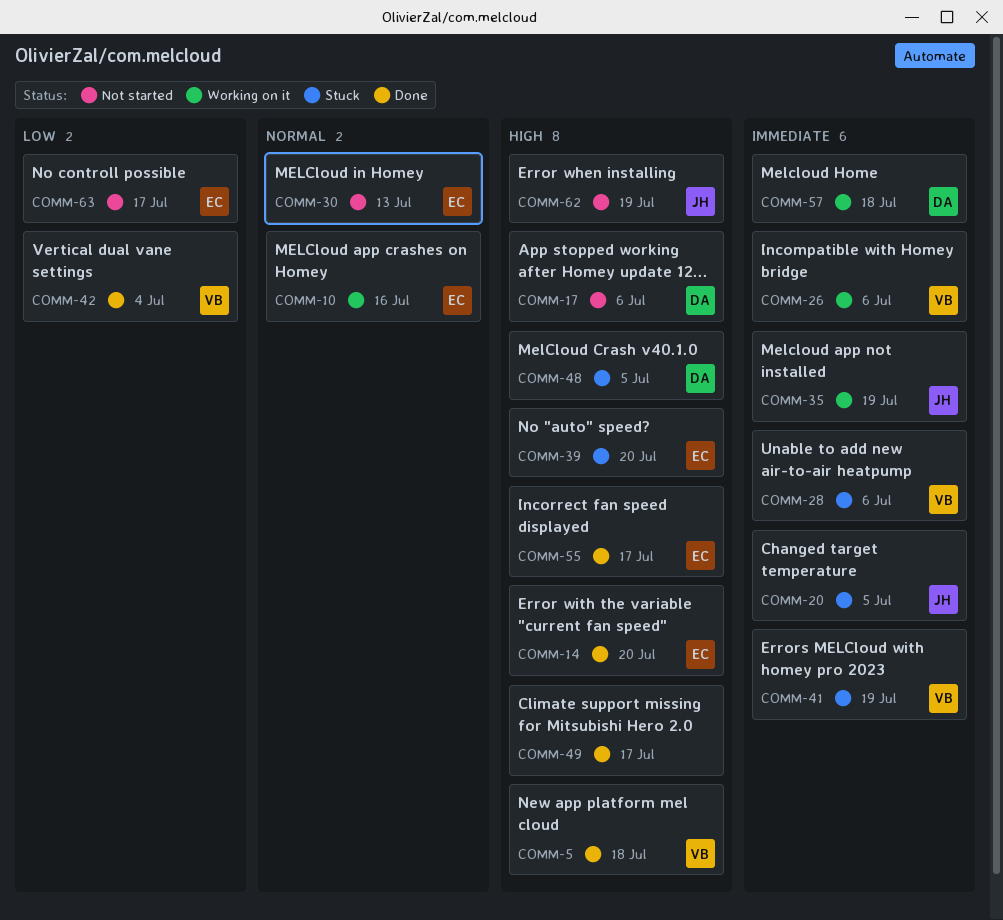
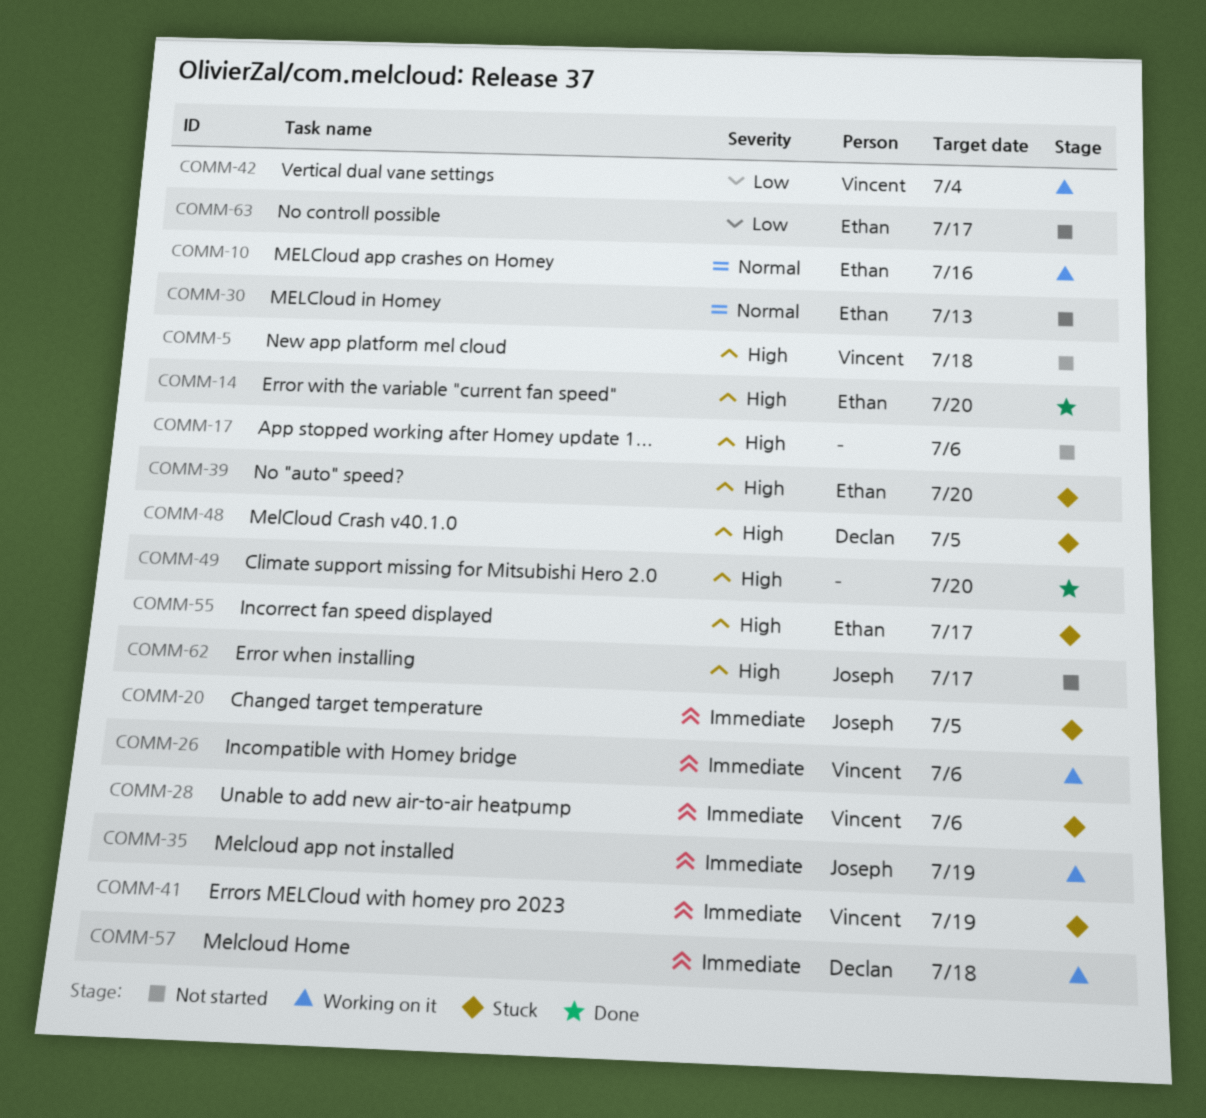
COMM-5, status: Done -> Not started
COMM-17, owner: Declan -> none
COMM-42, status: Done -> Working on it
COMM-49, due: Jul 17 -> Jul 20
COMM-55, status: Done -> Stuck
COMM-62, due: Jul 19 -> Jul 17

